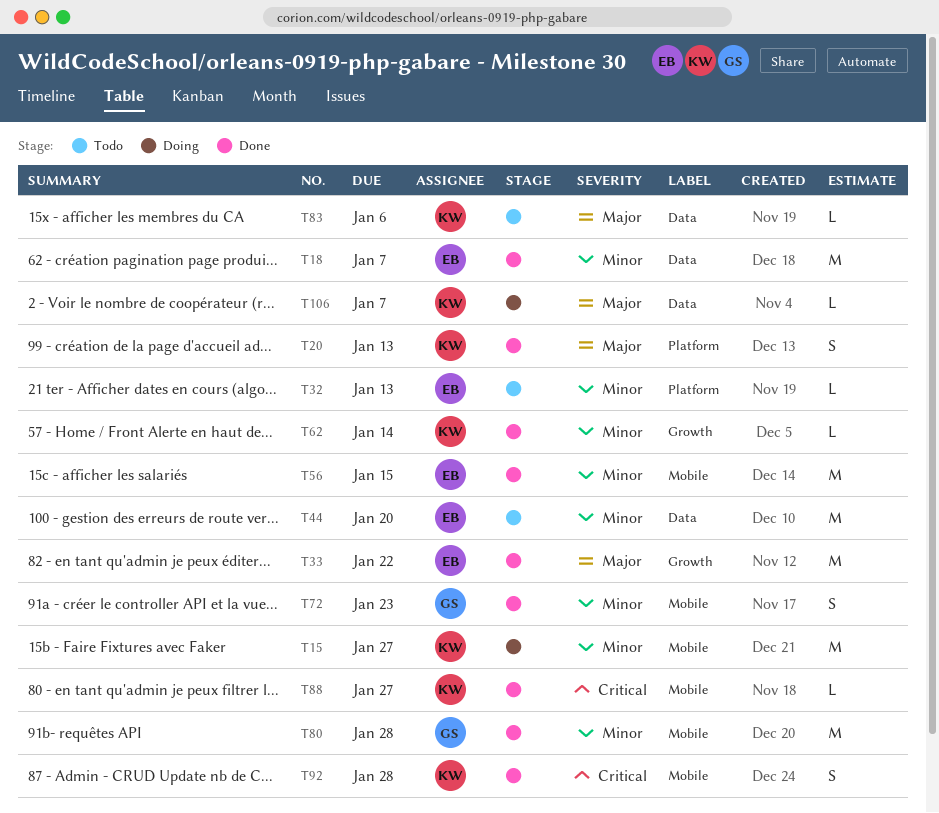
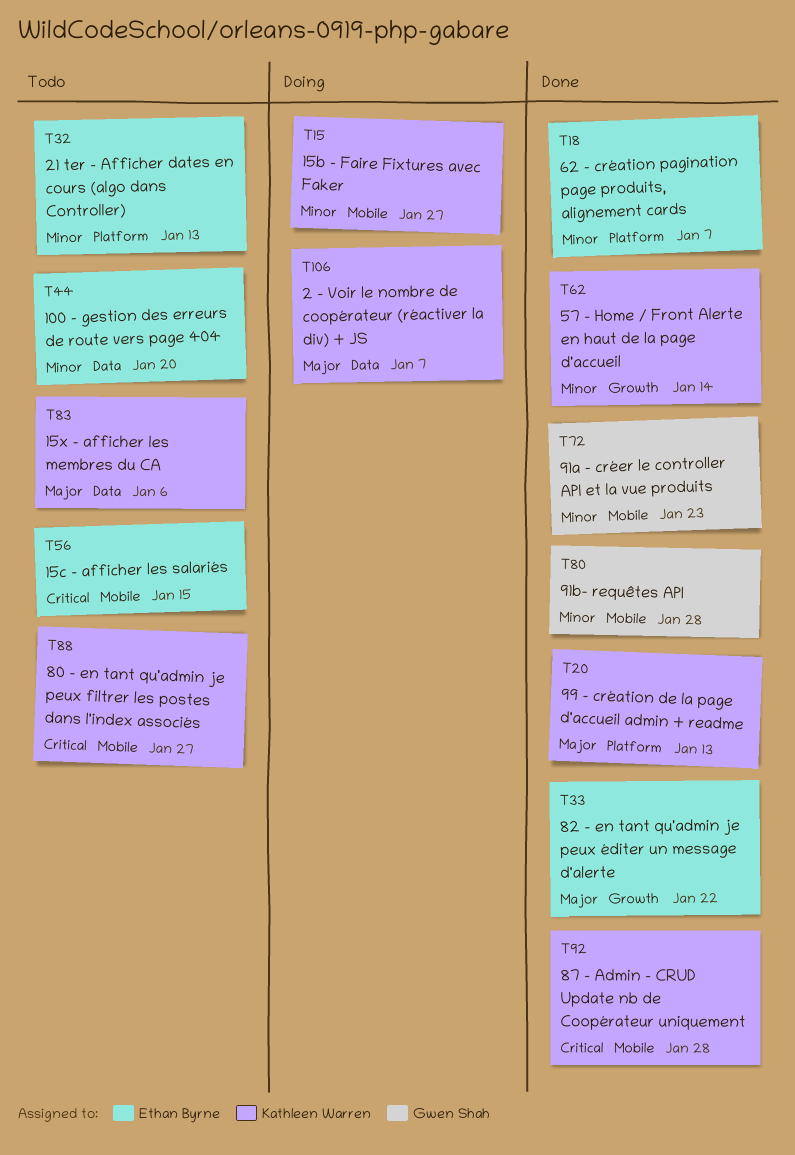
T18, label: Data -> Platform
T56, status: Done -> Todo
T56, priority: Minor -> Critical
T88, status: Done -> Todo

